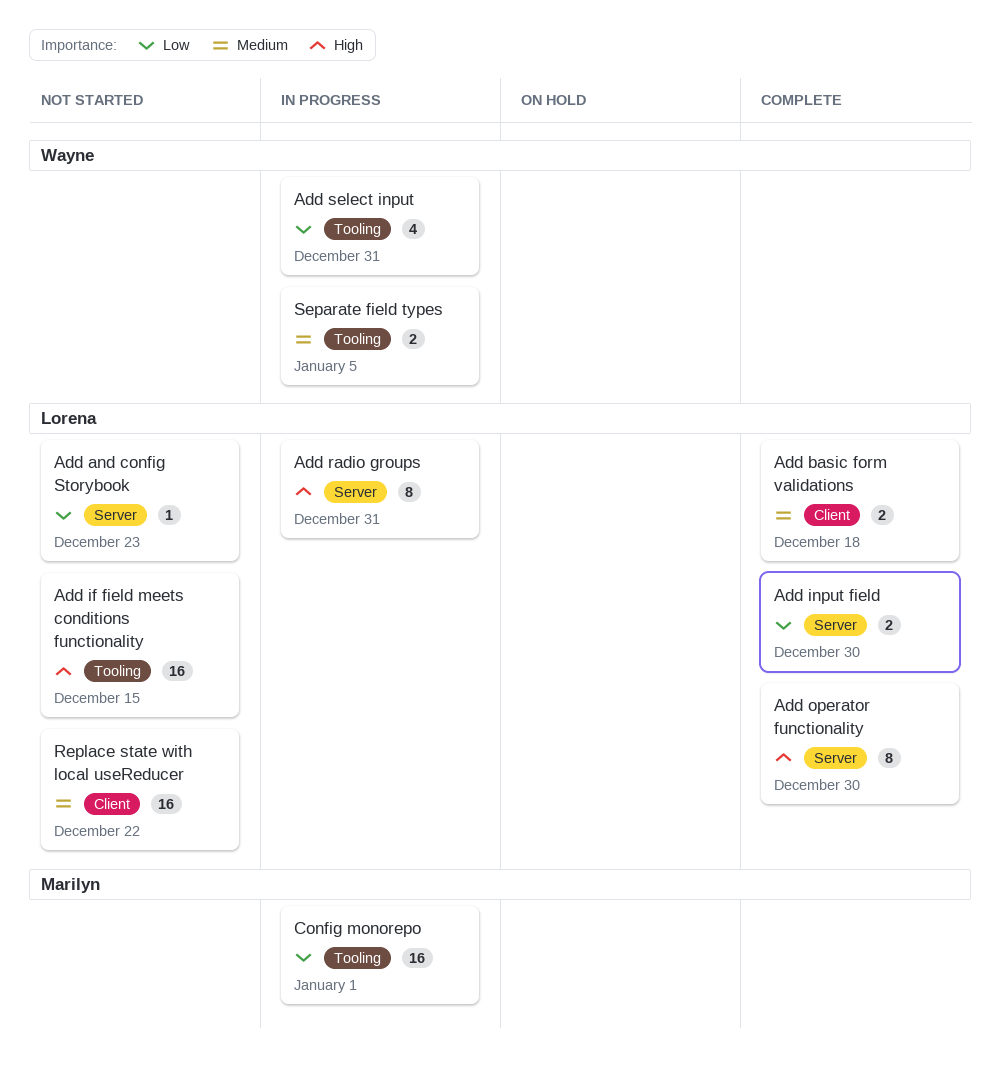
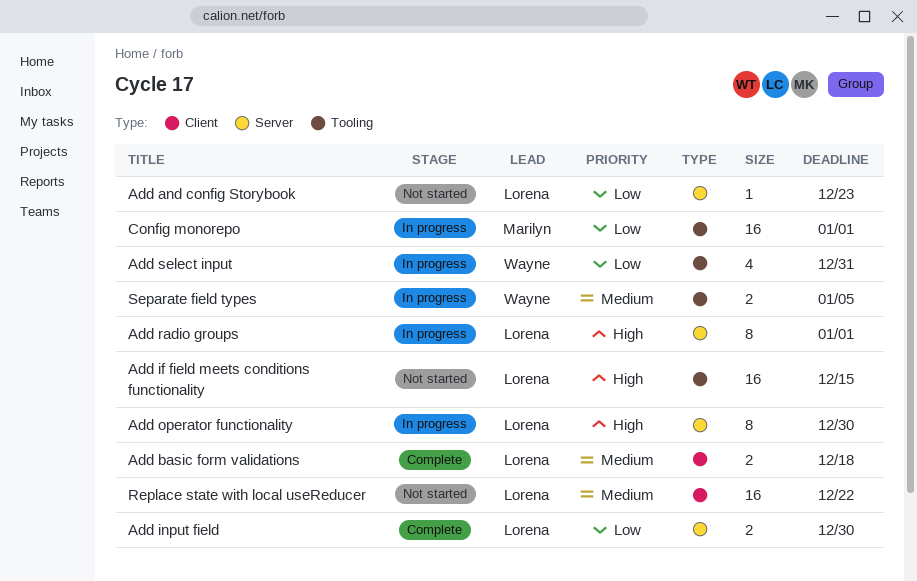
Add operator functionality, status: Complete -> In progress
Add radio groups, due: Dec 31 -> Jan 1

